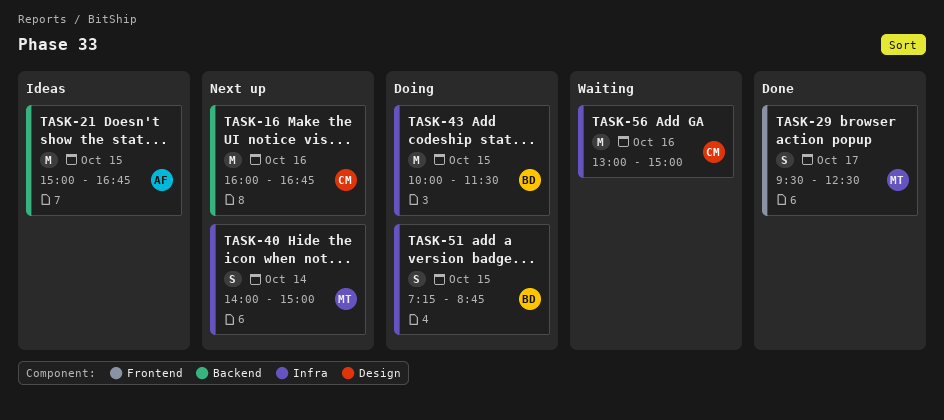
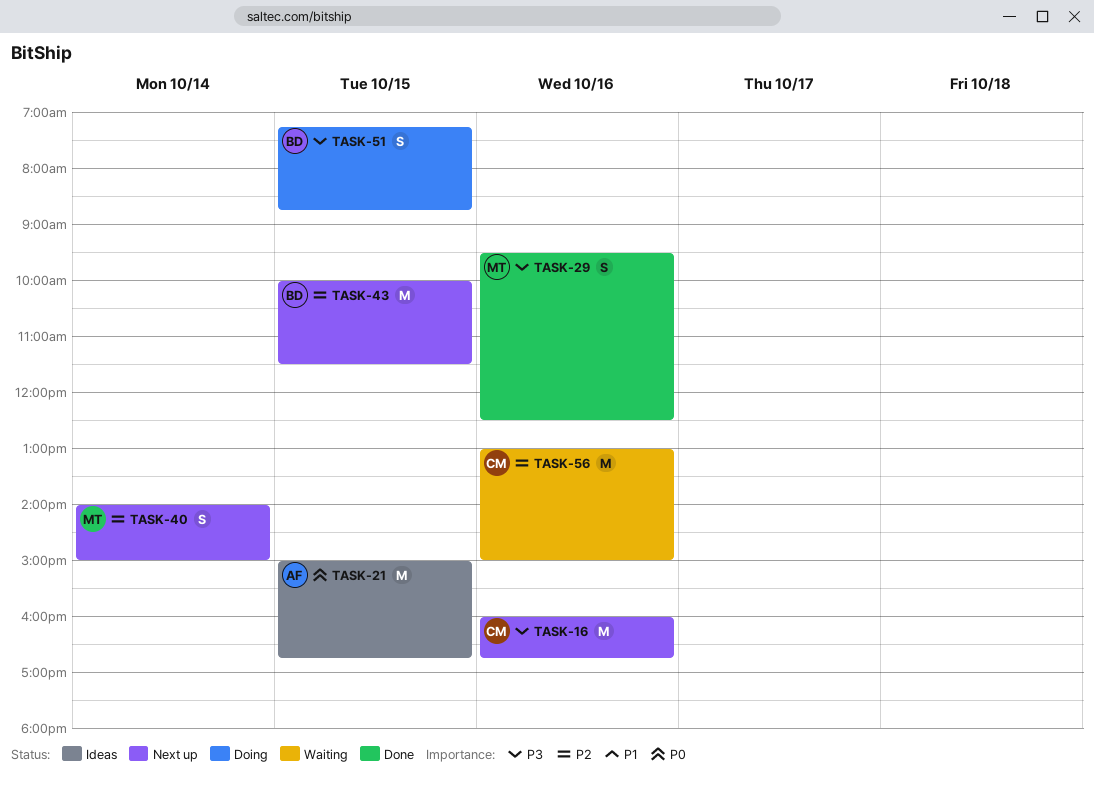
TASK-29, day: Oct 17 -> Oct 16
TASK-43, status: Doing -> Next up

